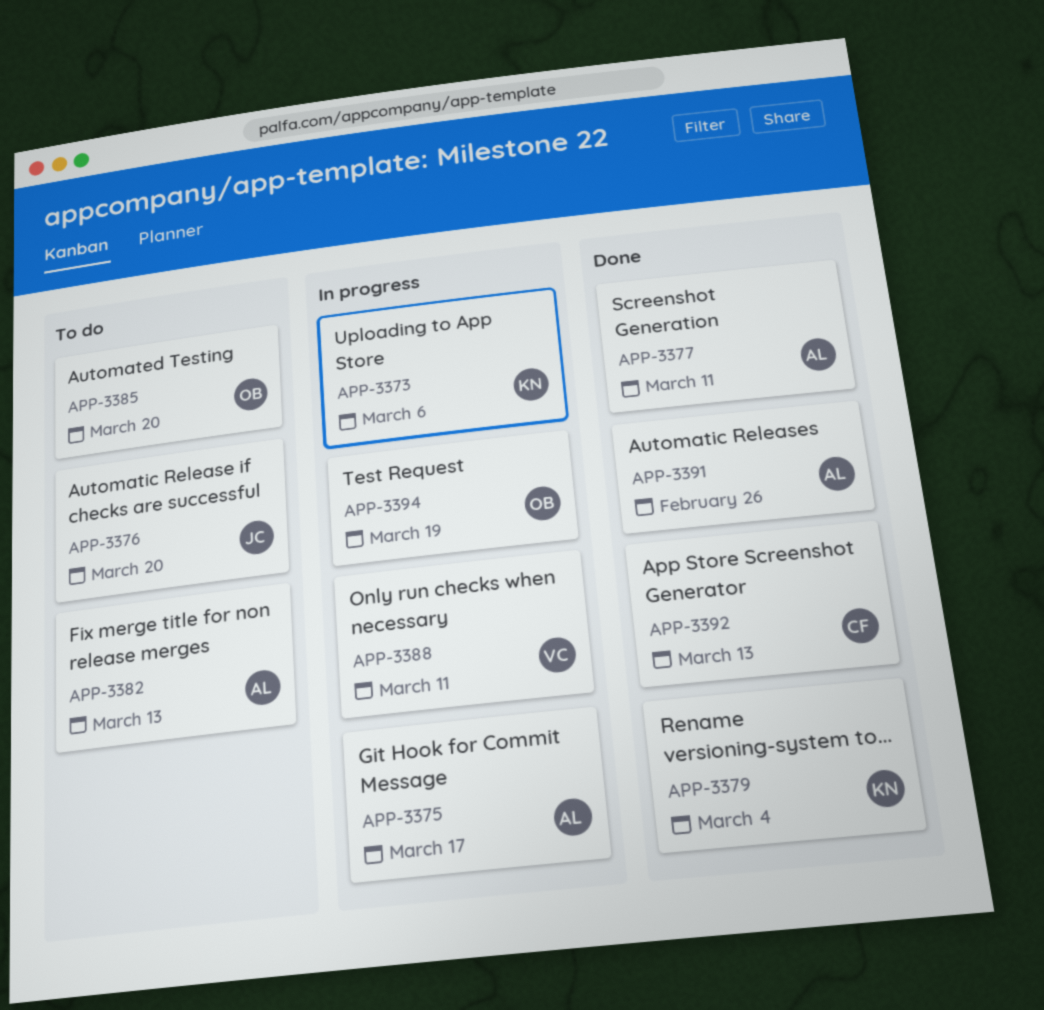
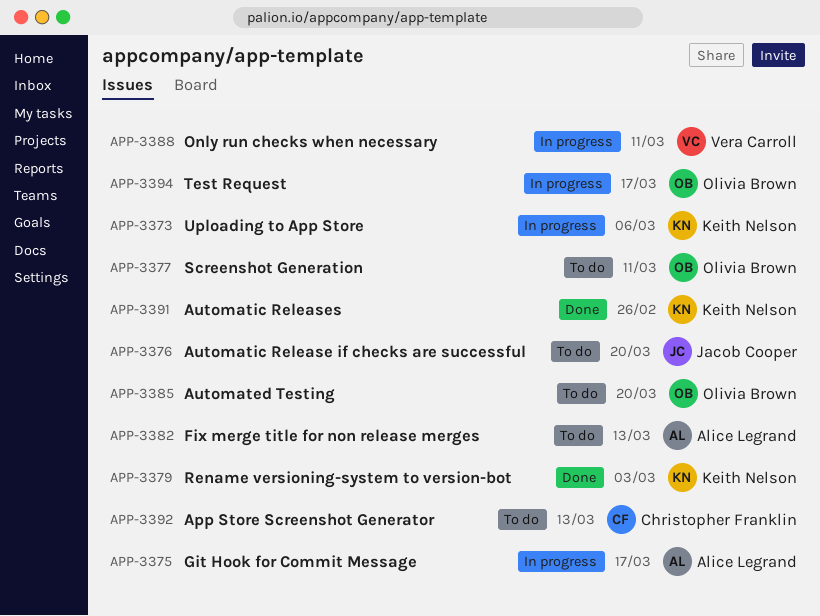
APP-3377, status: Done -> To do
APP-3377, owner: Alice Legrand -> Olivia Brown
APP-3379, due: Mar 4 -> Mar 3
APP-3391, owner: Alice Legrand -> Keith Nelson
APP-3392, status: Done -> To do
APP-3394, due: Mar 19 -> Mar 17

